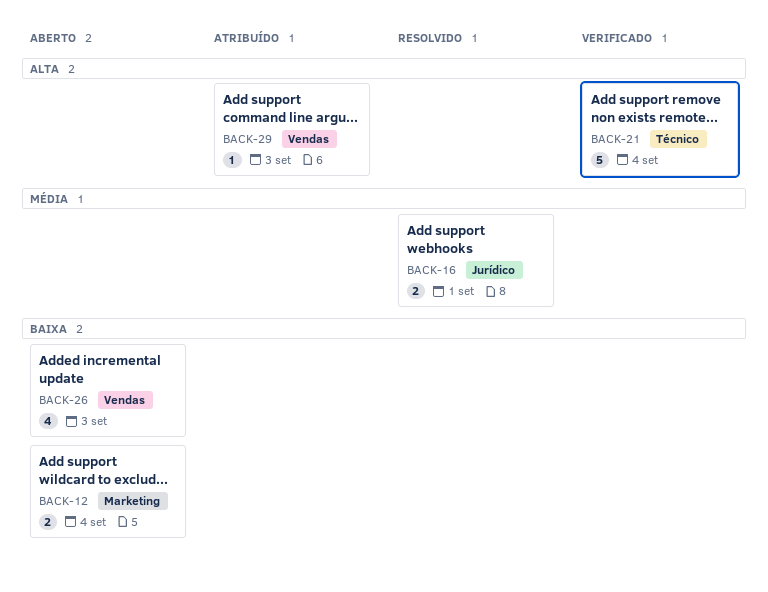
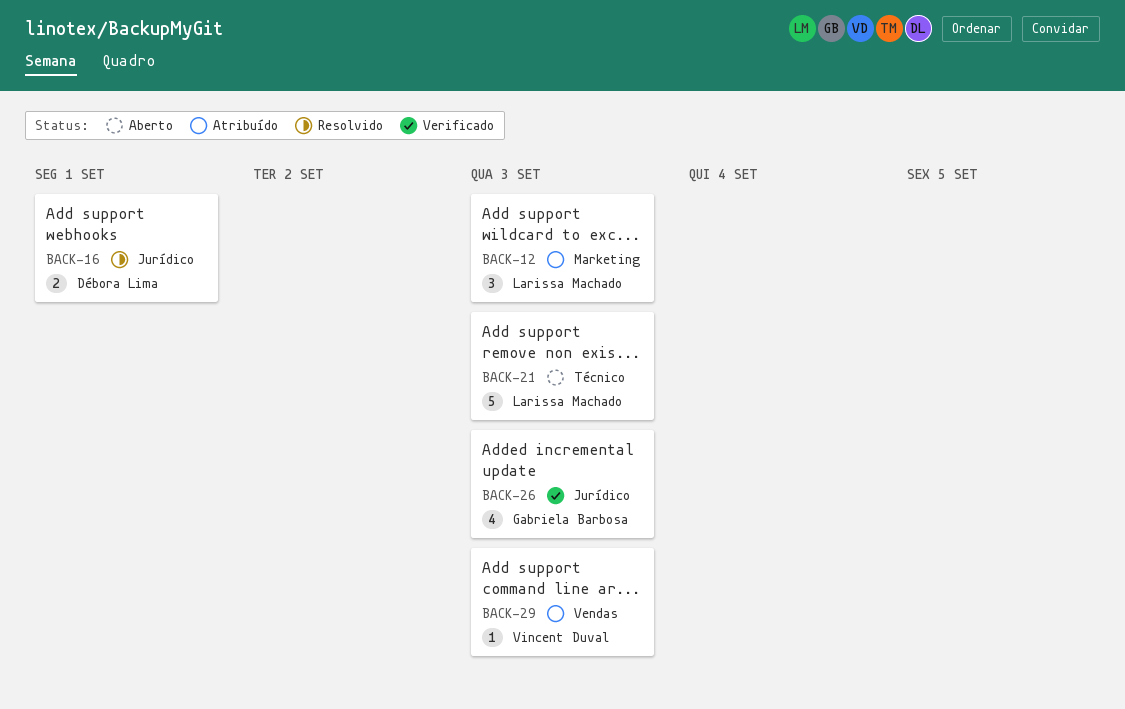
BACK-12, status: Aberto -> Atribuído
BACK-12, estimate: 2 -> 3
BACK-12, due: Sep 4 -> Sep 3
BACK-21, status: Verificado -> Aberto
BACK-21, due: Sep 4 -> Sep 3
BACK-26, status: Aberto -> Verificado
BACK-26, label: Vendas -> Jurídico

